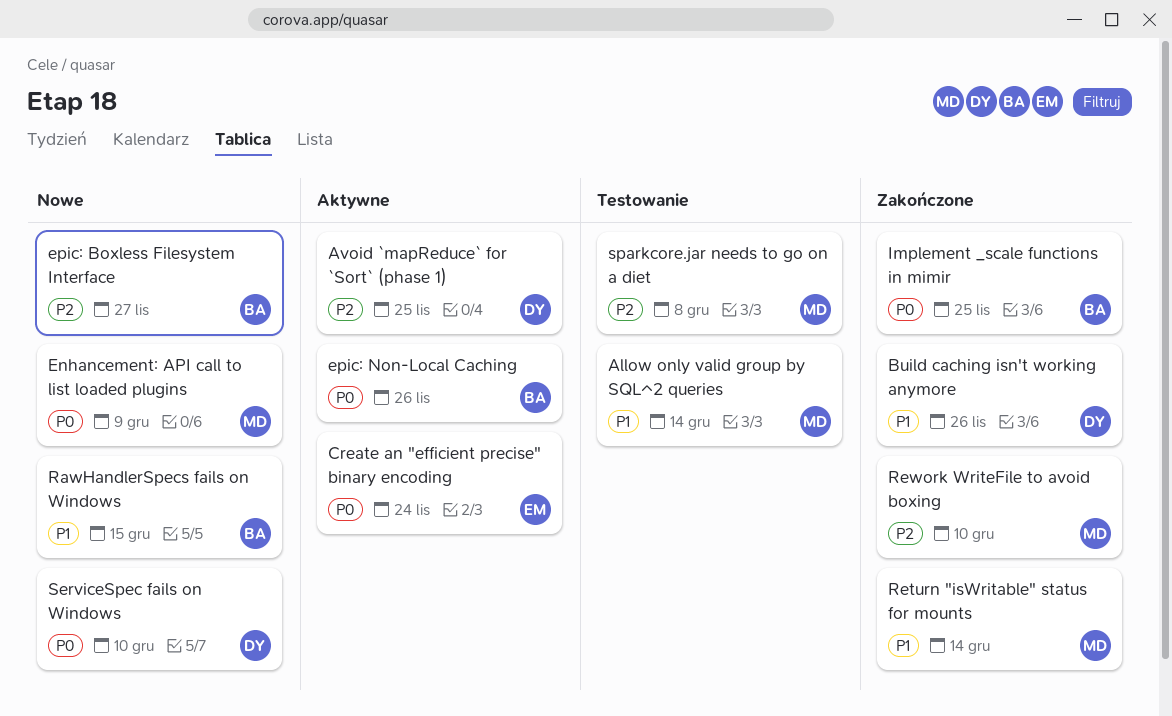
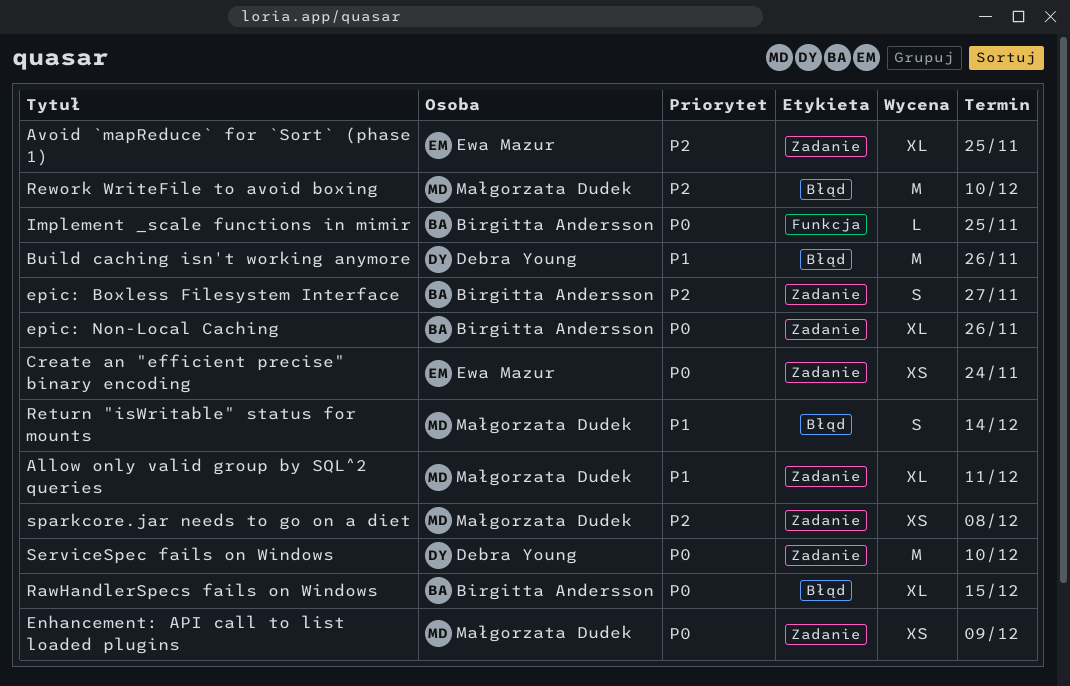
Allow only valid group by SQL^2 queries, due: Dec 14 -> Dec 11
Avoid `mapReduce` for `Sort` (phase 1), owner: Debra Young -> Ewa Mazur
RawHandlerSpecs fails on Windows, priority: P1 -> P0

